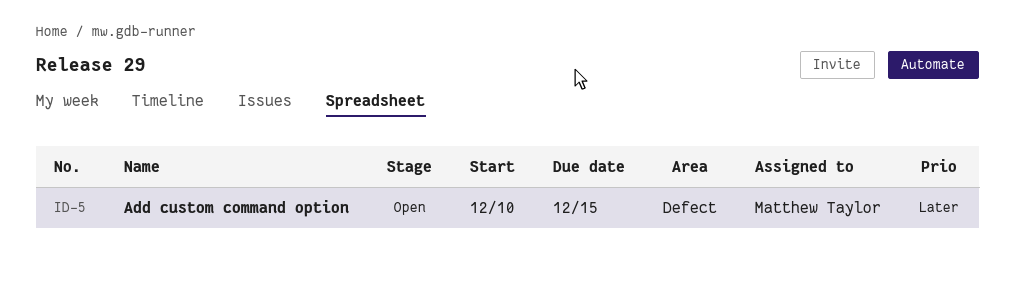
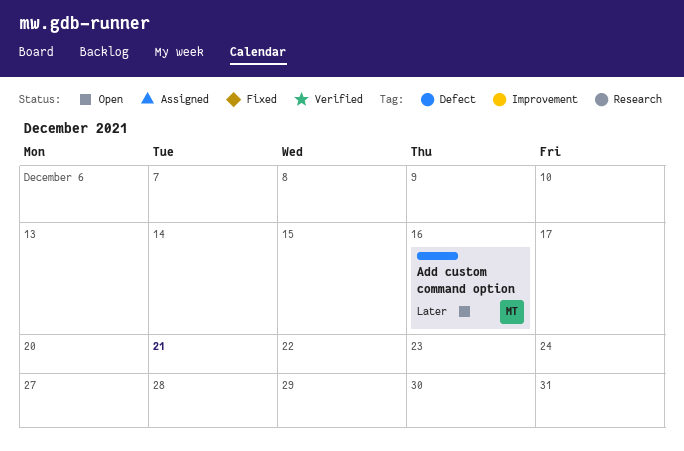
Add custom command option, due: Dec 15 -> Dec 16

